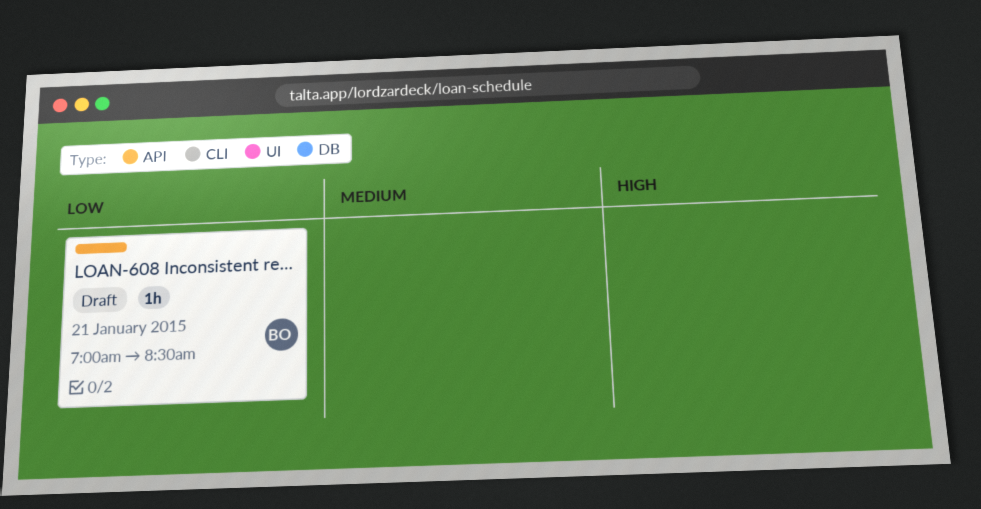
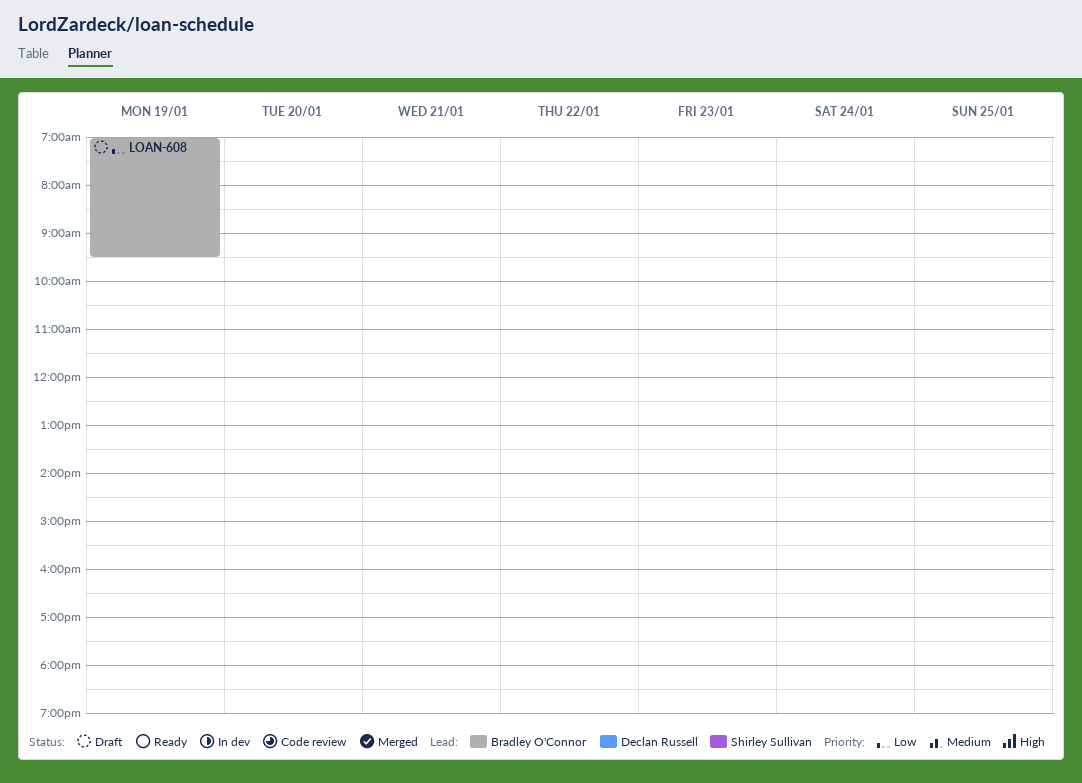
LOAN-608, day: Jan 21 -> Jan 19
LOAN-608, ends: 08:30 -> 09:30

